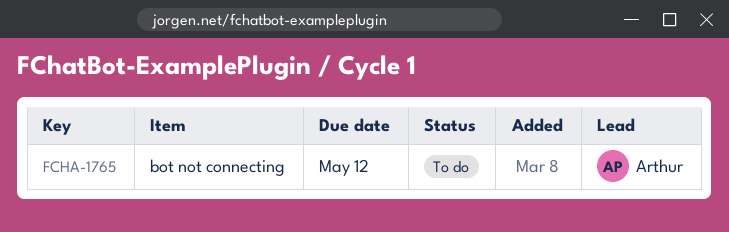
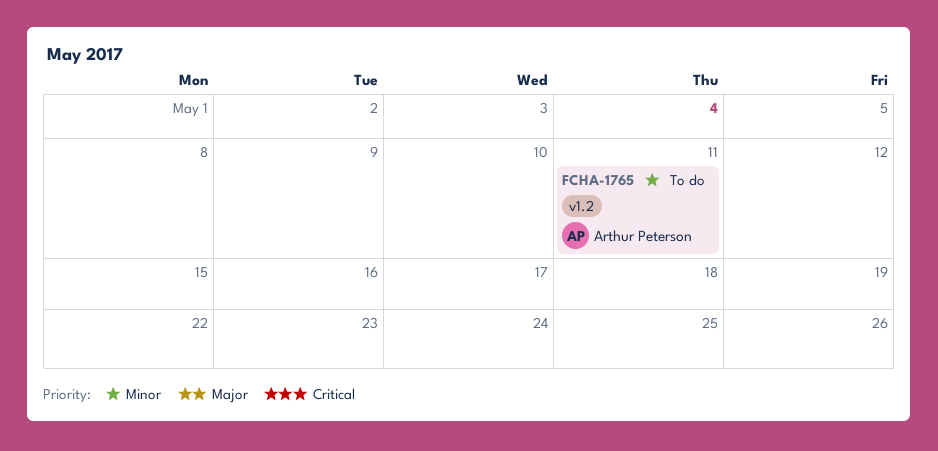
FCHA-1765, due: May 12 -> May 11

